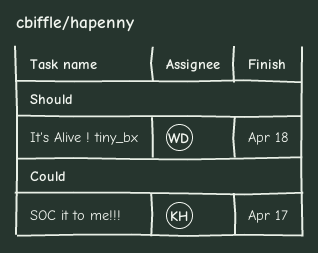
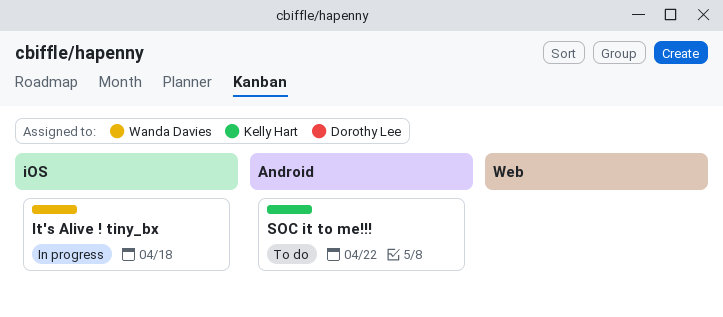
SOC it to me!!!, due: Apr 17 -> Apr 22

